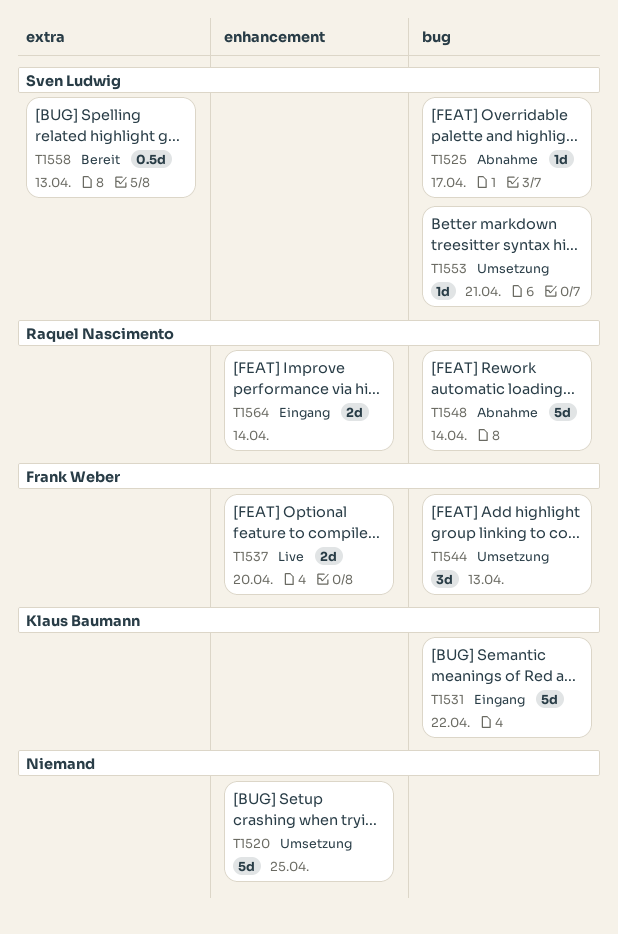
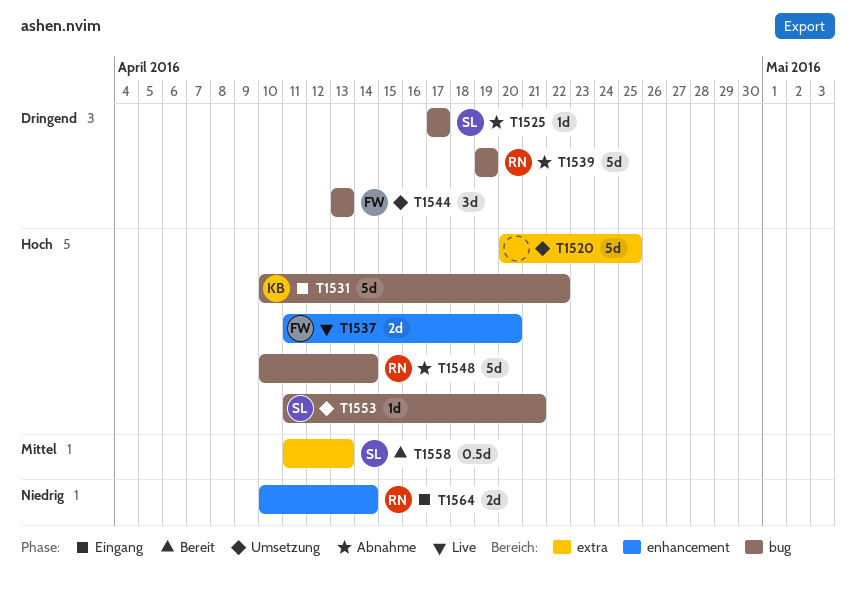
T1520, label: enhancement -> extra
T1539: none -> present

